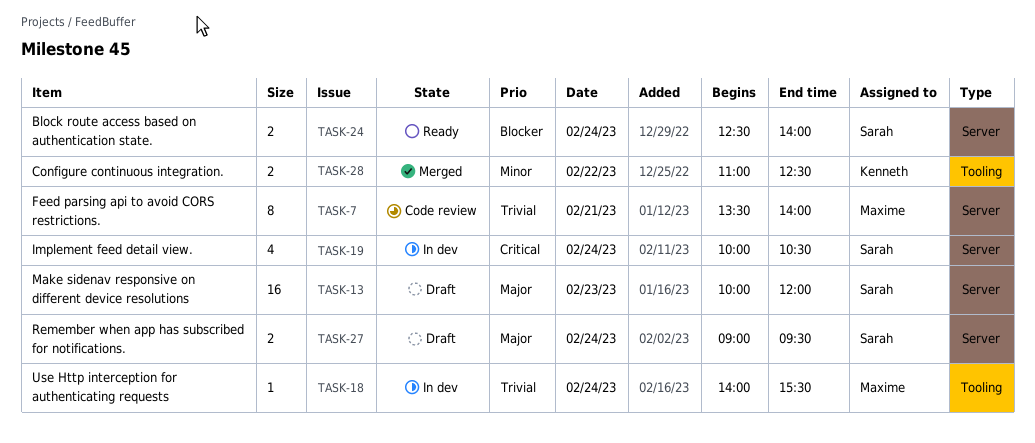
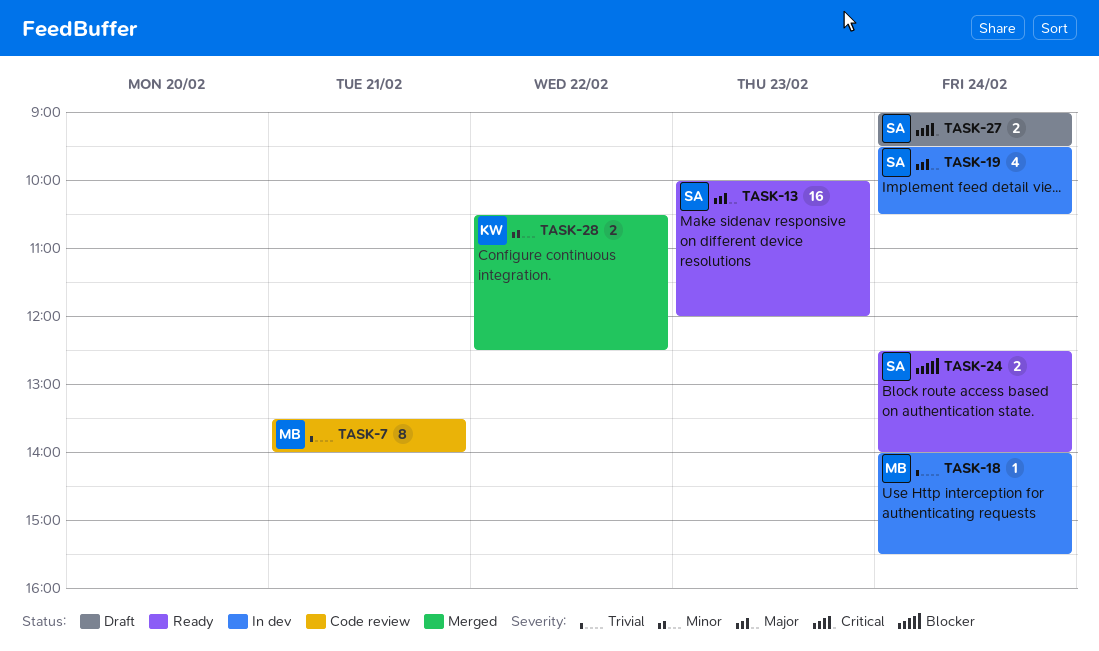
TASK-13, status: Draft -> Ready
TASK-19, priority: Critical -> Major
TASK-19, begins: 10:00 -> 09:30
TASK-27, priority: Major -> Critical
TASK-28, begins: 11:00 -> 10:30

